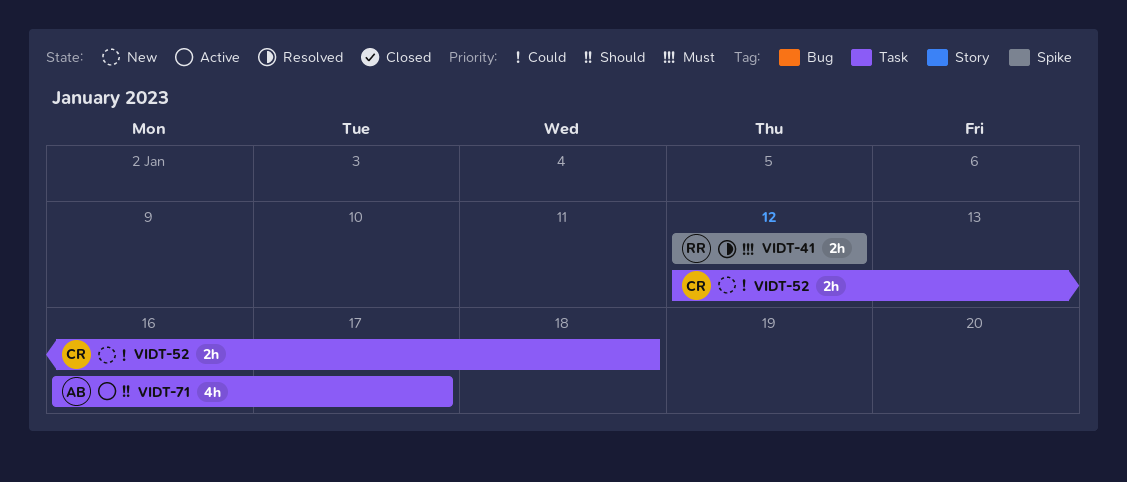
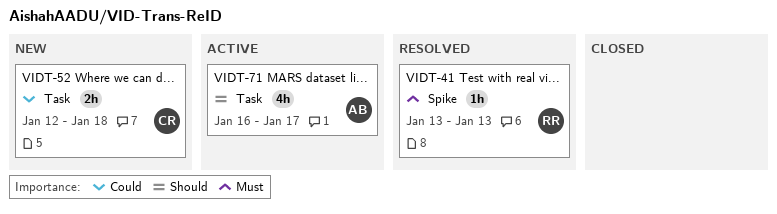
VIDT-41, estimate: 2h -> 1h
VIDT-41, start: Jan 12 -> Jan 13
VIDT-41, due: Jan 12 -> Jan 13

